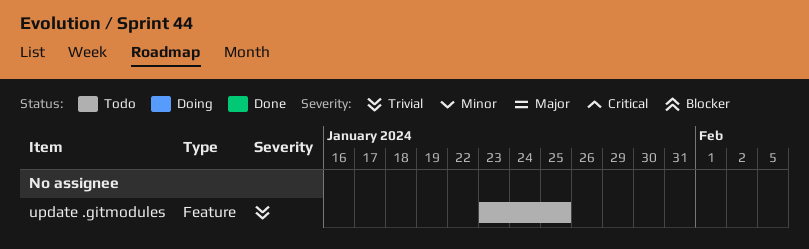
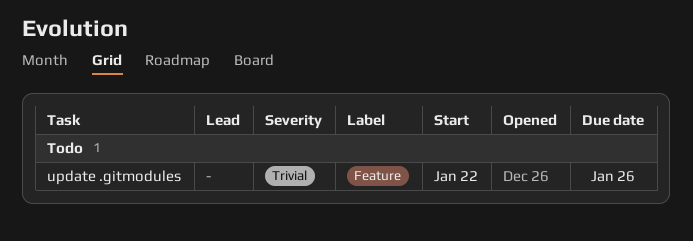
update .gitmodules, start: Jan 23 -> Jan 22
update .gitmodules, due: Jan 25 -> Jan 26

